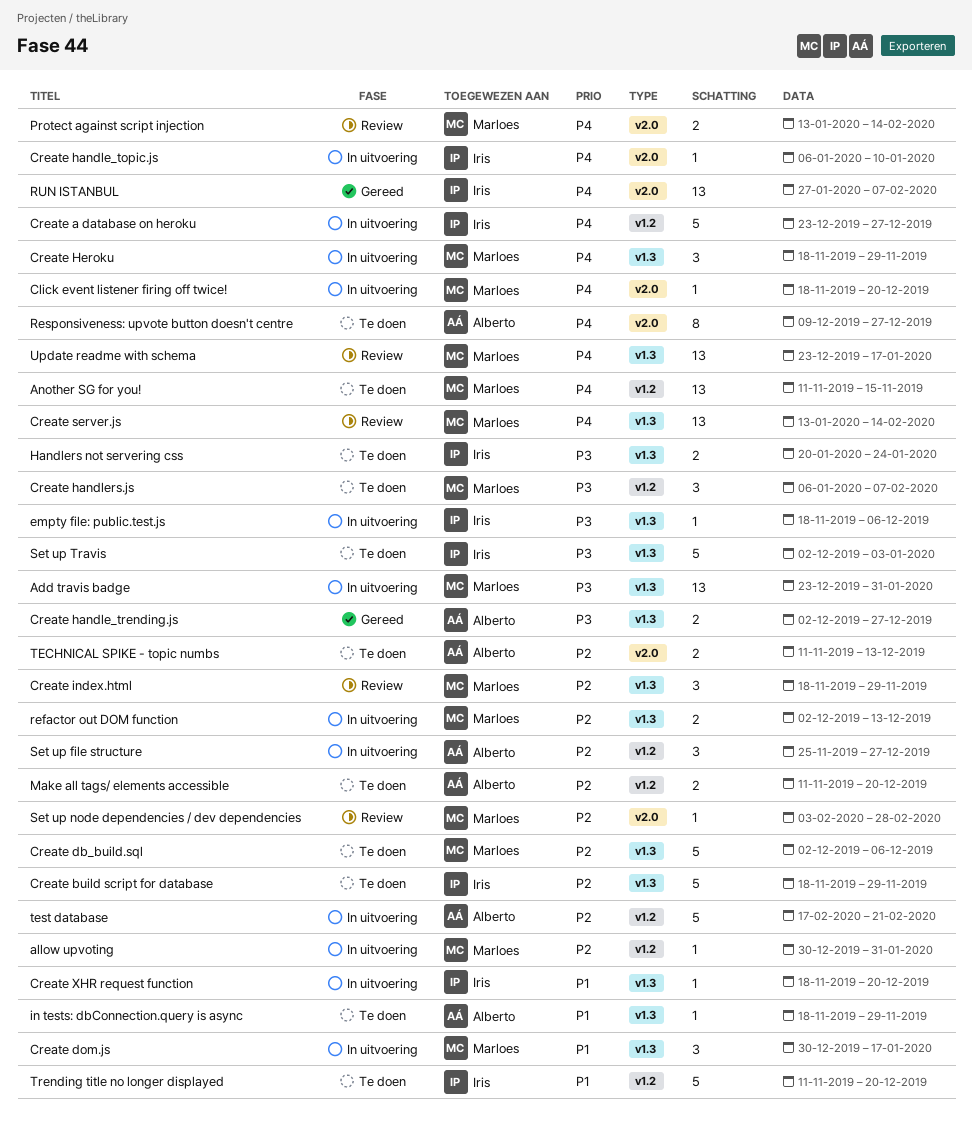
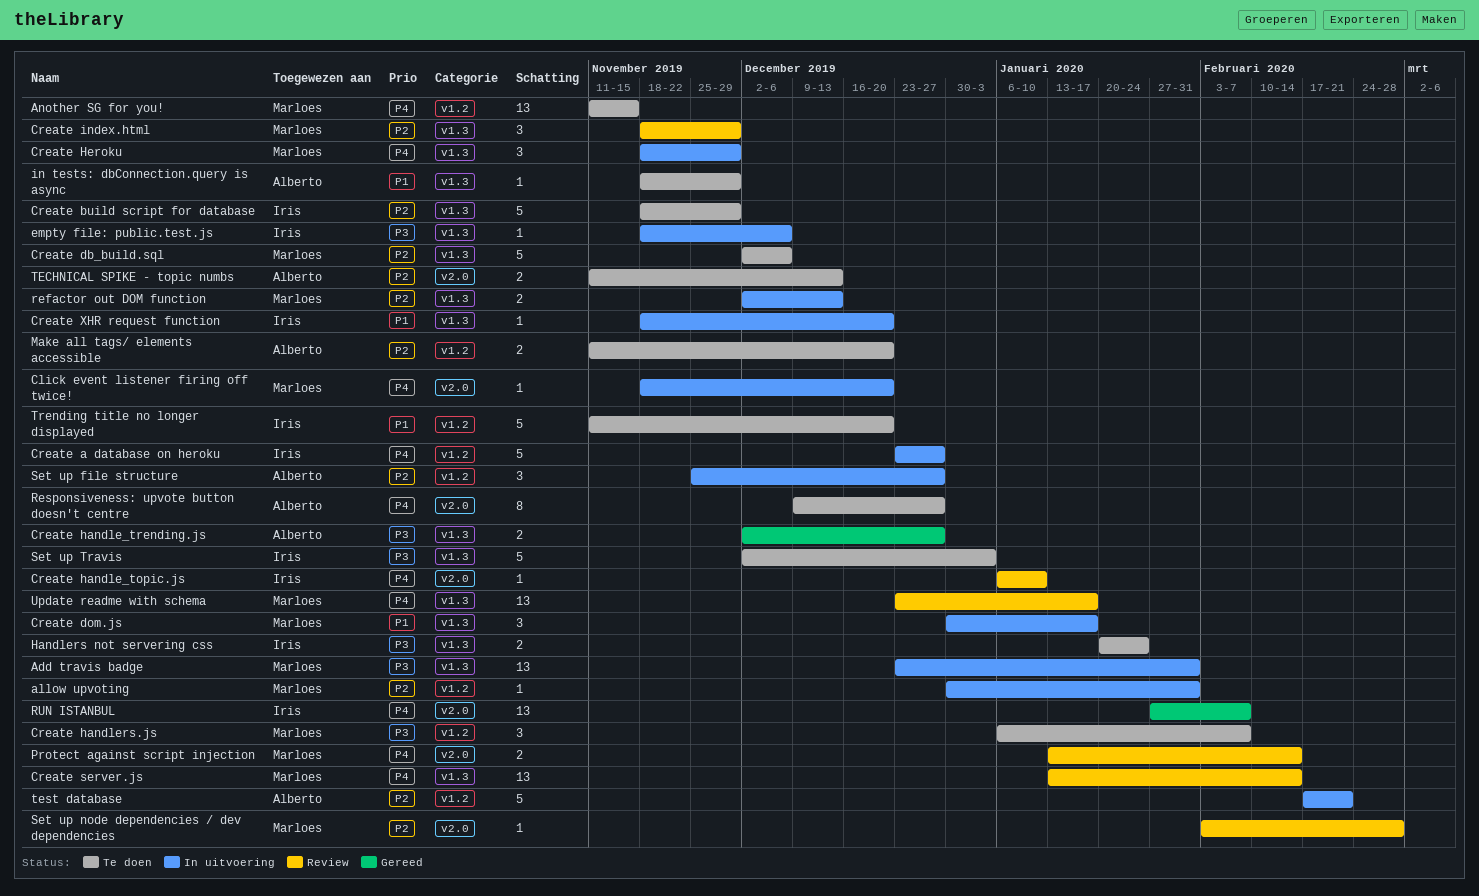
Create handle_topic.js, status: In uitvoering -> Review

